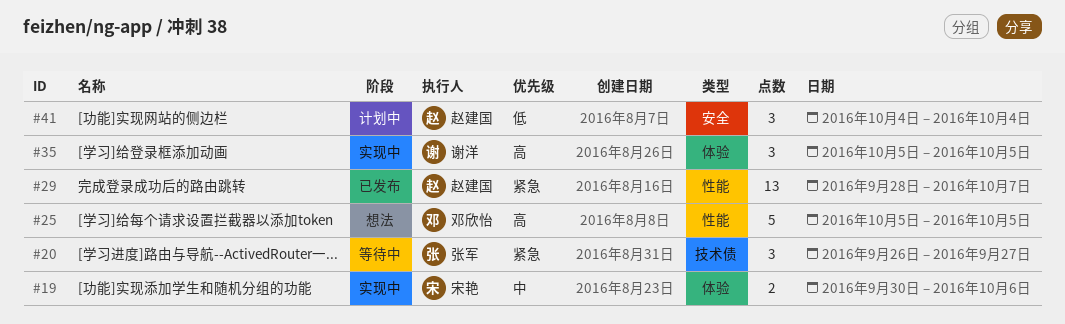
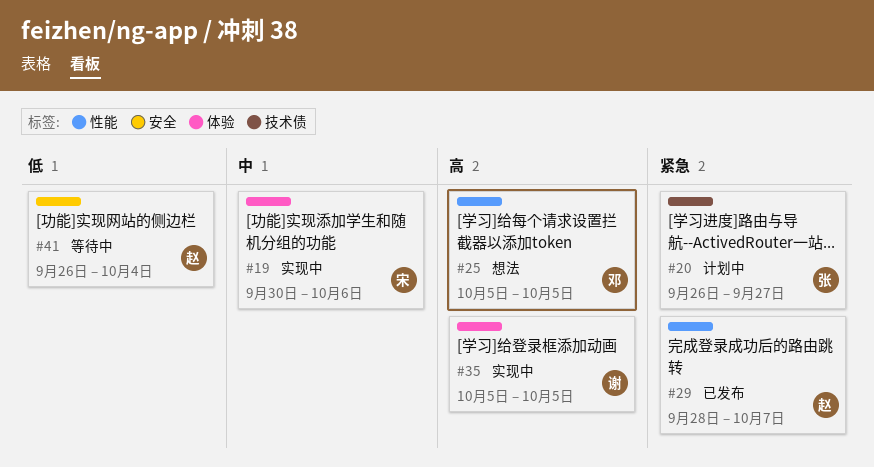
#20, status: 等待中 -> 计划中
#41, status: 计划中 -> 等待中
#41, start: Oct 4 -> Sep 26

